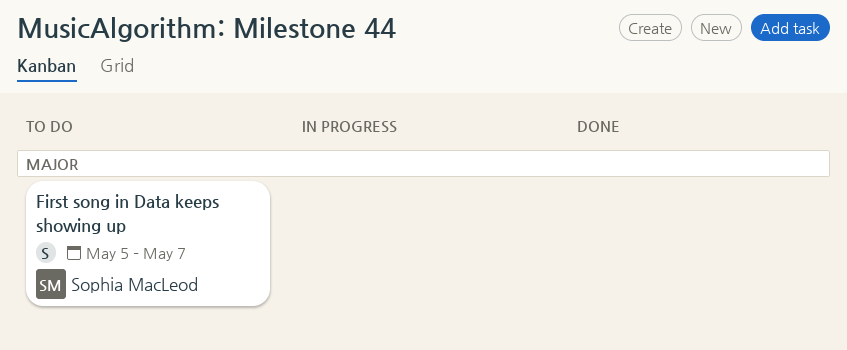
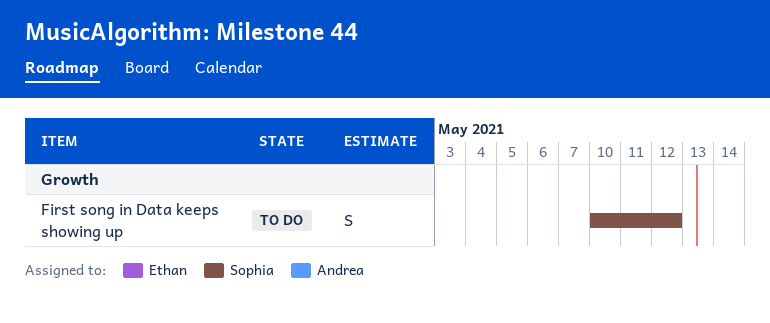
First song in Data keeps showing up, start: May 5 -> May 10
First song in Data keeps showing up, due: May 7 -> May 12

